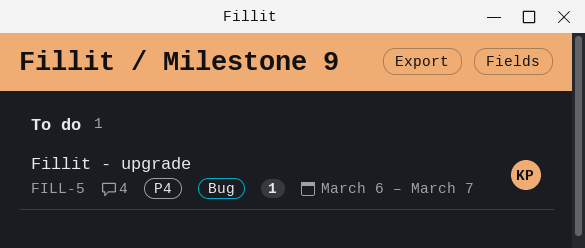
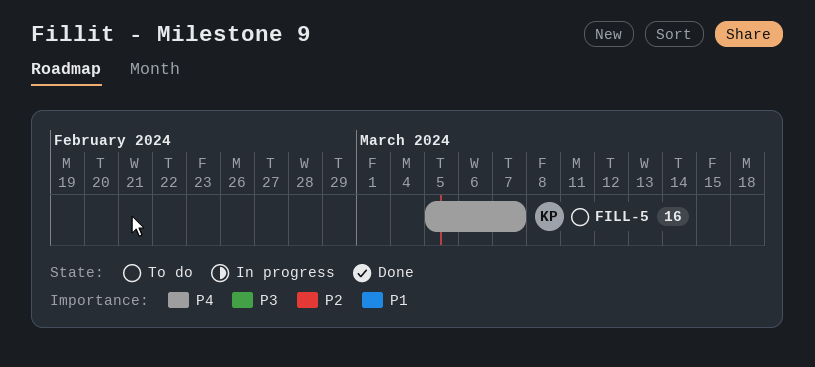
FILL-5, estimate: 1 -> 16
FILL-5, start: Mar 6 -> Mar 5

